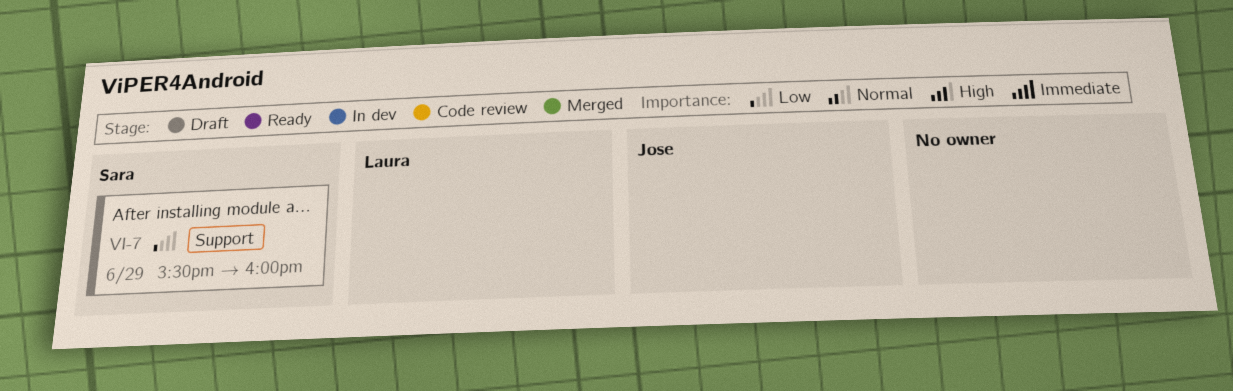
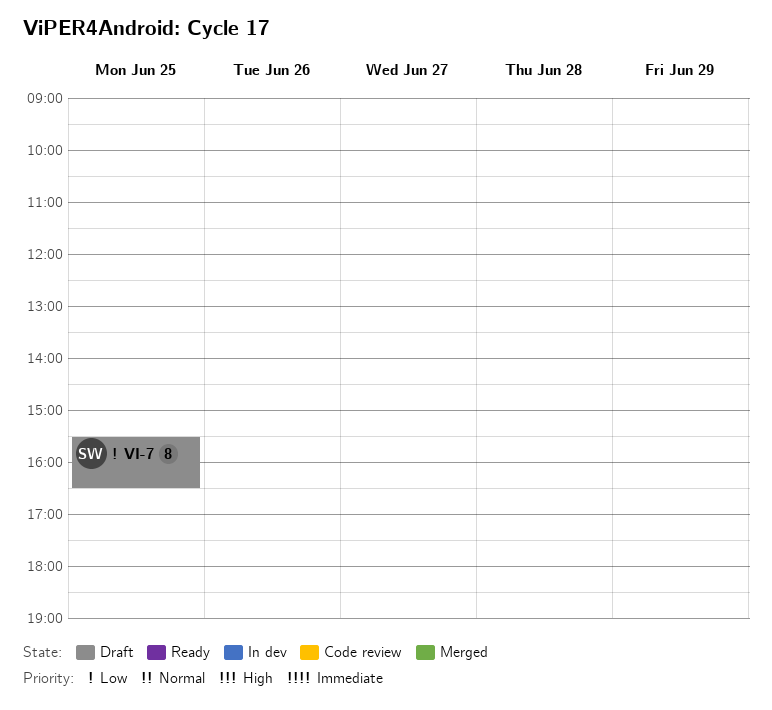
VI-7, day: Jun 29 -> Jun 25
VI-7, ends: 16:00 -> 16:30

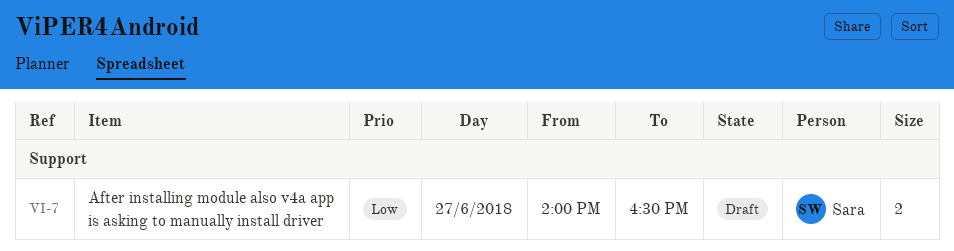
VI-7, estimate: 8 -> 2
VI-7, day: Jun 25 -> Jun 27
VI-7, begins: 15:30 -> 14:00

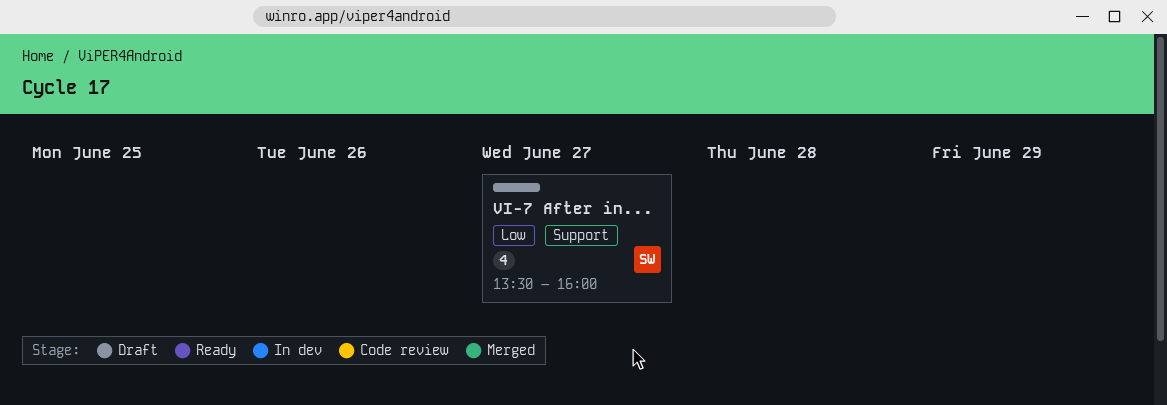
VI-7, estimate: 2 -> 4
VI-7, begins: 14:00 -> 13:30
VI-7, ends: 16:30 -> 16:00

